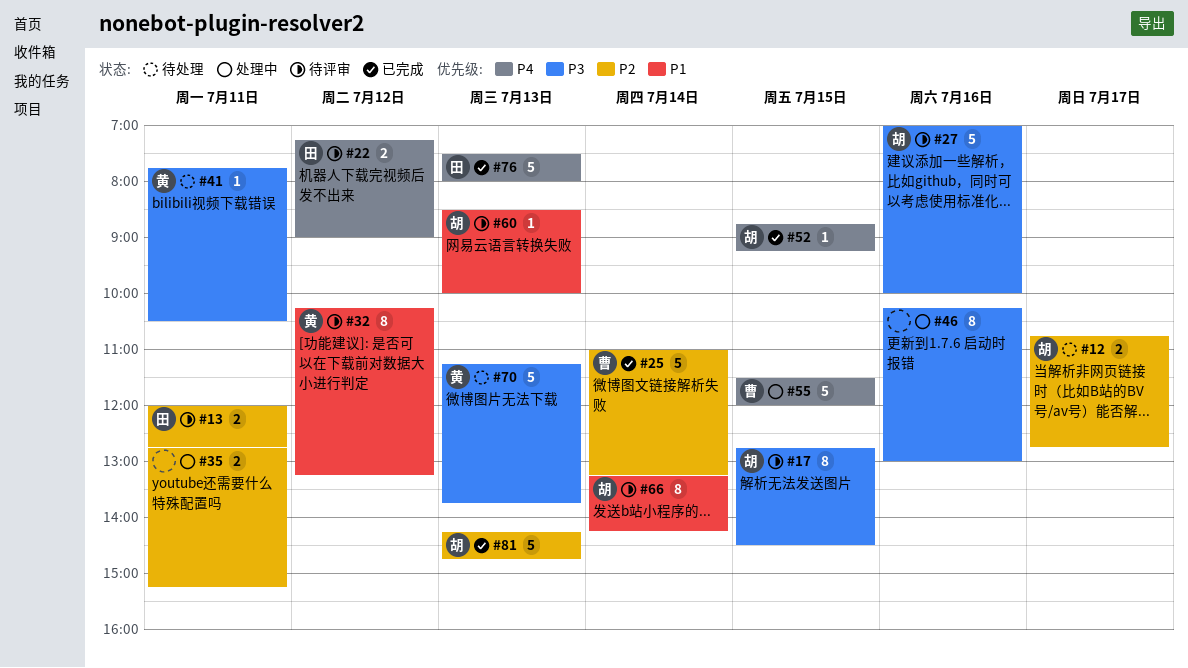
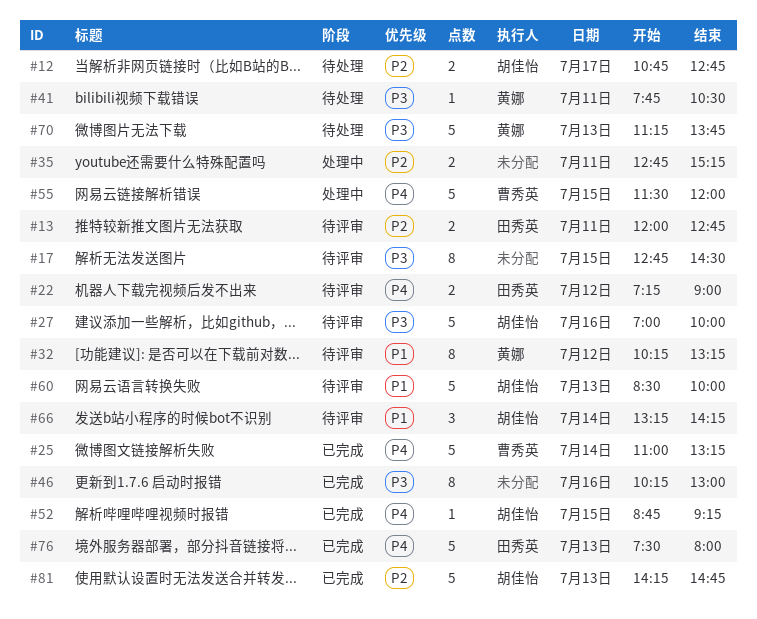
#17, owner: 胡佳怡 -> none
#25, priority: P2 -> P4
#46, status: 处理中 -> 已完成
#60, estimate: 1 -> 5
#66, estimate: 8 -> 3

